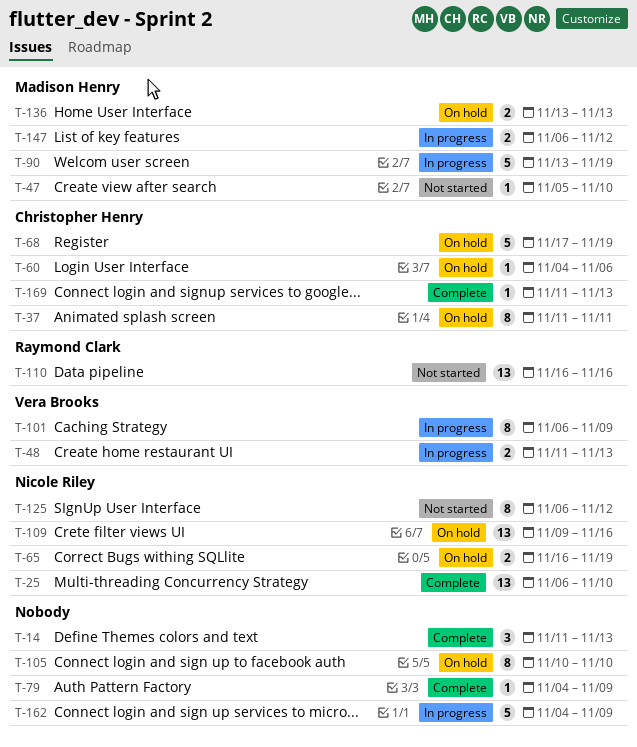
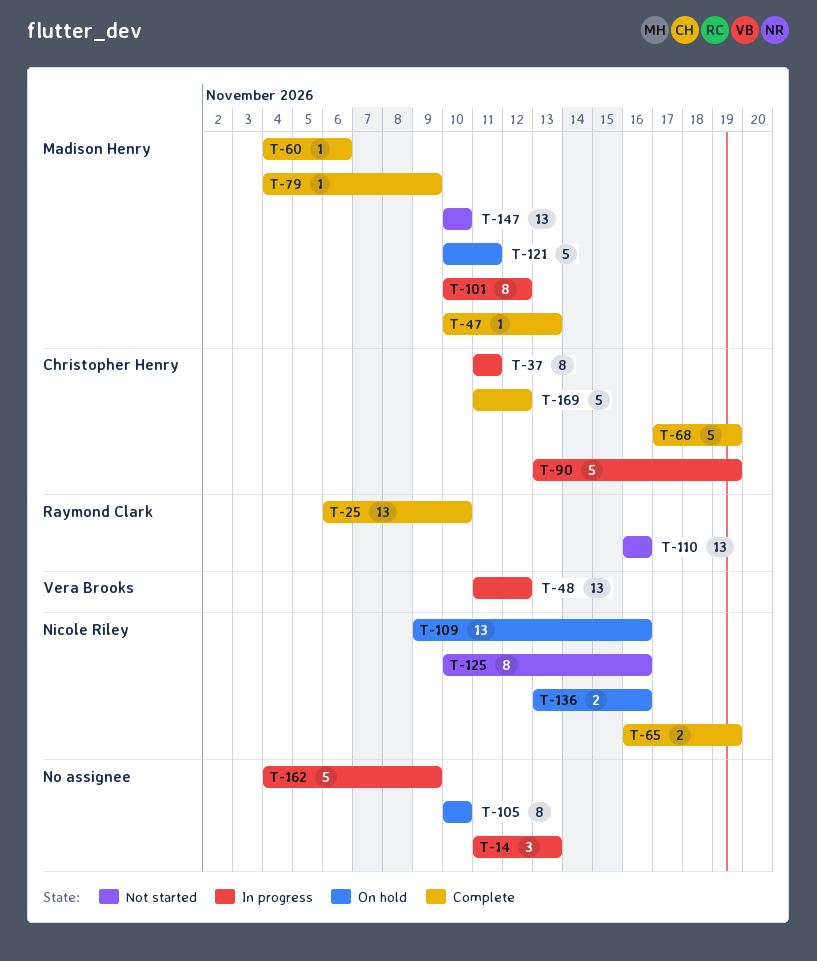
T-14, status: Complete -> In progress
T-25, owner: Nicole Riley -> Raymond Clark
T-37, status: On hold -> In progress
T-47, status: Not started -> Complete
T-47, start: Nov 5 -> Nov 10
T-47, due: Nov 10 -> Nov 13
T-48, estimate: 2 -> 13
T-48, due: Nov 13 -> Nov 12
T-60, status: On hold -> Complete
T-60, owner: Christopher Henry -> Madison Henry
T-65, status: On hold -> Complete
T-68, status: On hold -> Complete
T-79, owner: none -> Madison Henry
T-90, owner: Madison Henry -> Christopher Henry
T-101, owner: Vera Brooks -> Madison Henry
T-101, start: Nov 6 -> Nov 10
T-101, due: Nov 9 -> Nov 12
T-121: none -> present
T-125, start: Nov 6 -> Nov 10
T-125, due: Nov 12 -> Nov 16
T-136, owner: Madison Henry -> Nicole Riley
T-136, due: Nov 13 -> Nov 16
T-147, status: In progress -> Not started
T-147, estimate: 2 -> 13
T-147, start: Nov 6 -> Nov 10
T-147, due: Nov 12 -> Nov 10
T-169, estimate: 1 -> 5
T-169, due: Nov 13 -> Nov 12

